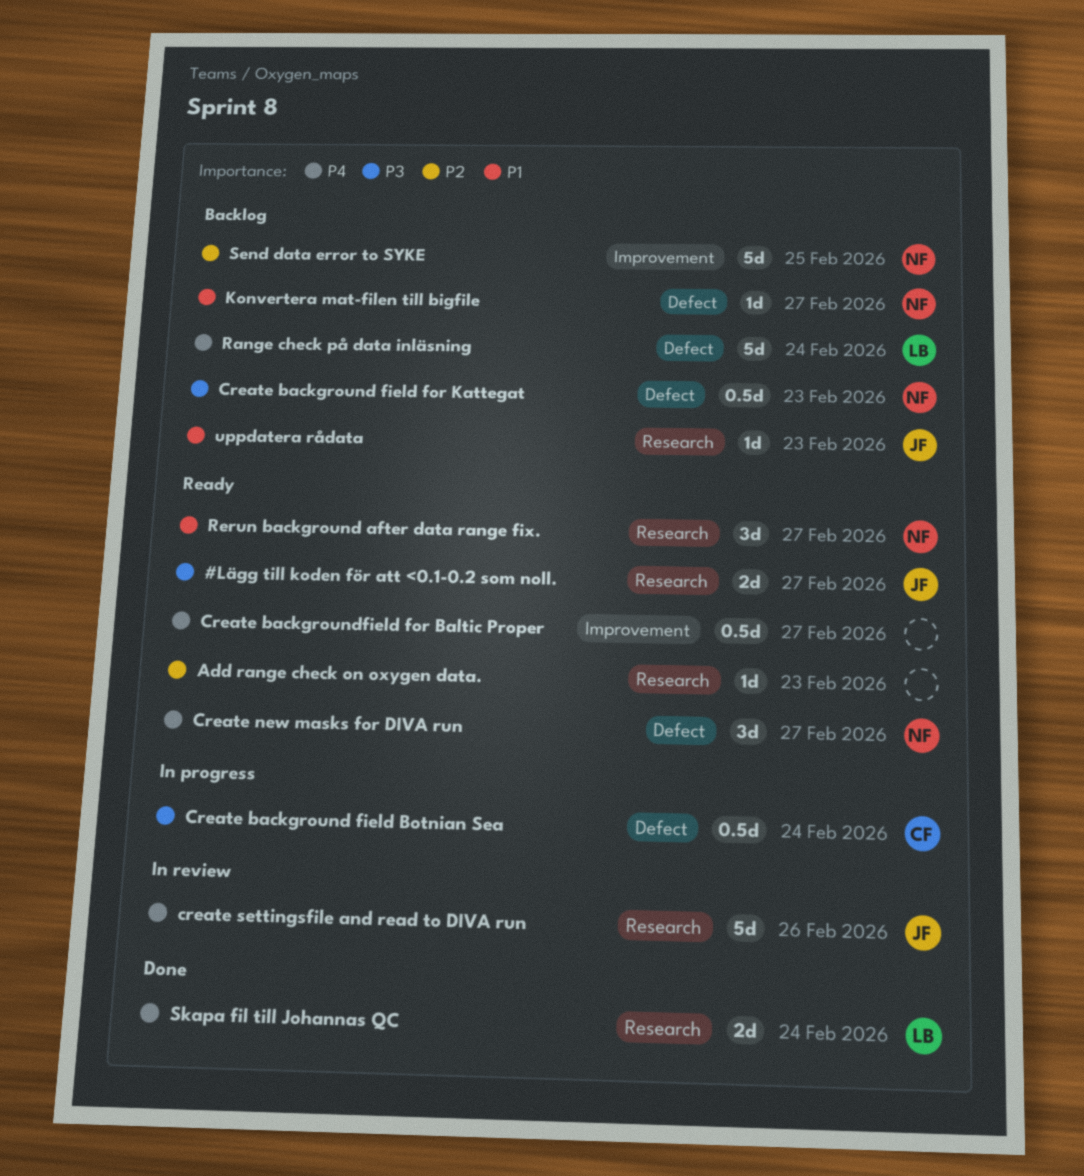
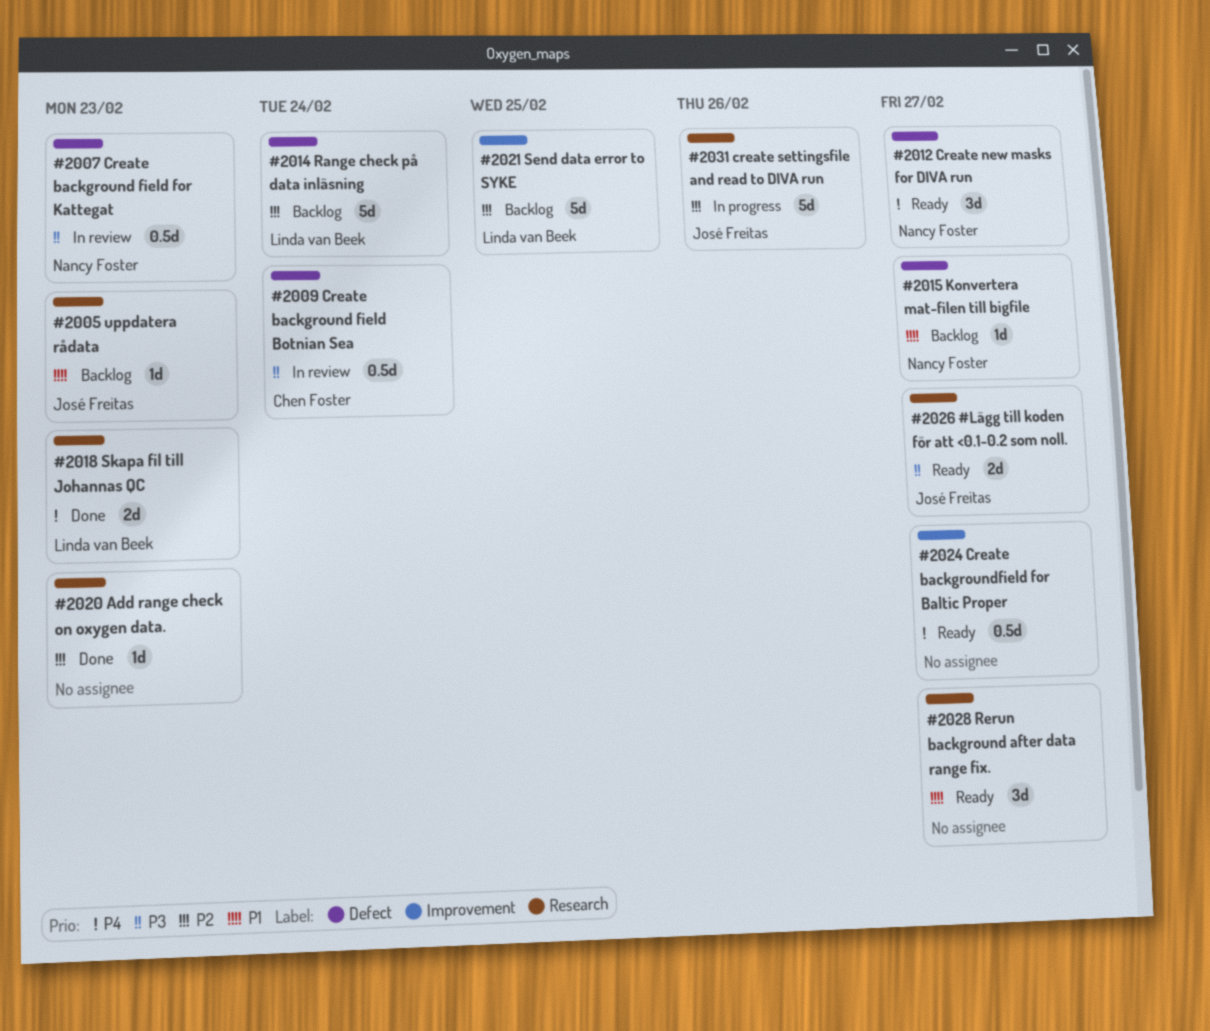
Add range check on oxygen data., status: Ready -> Done
Create background field Botnian Sea, status: In progress -> In review
Create background field for Kattegat, status: Backlog -> In review
create settingsfile and read to DIVA run, status: In review -> In progress
create settingsfile and read to DIVA run, priority: P4 -> P2
Range check på data inläsning, priority: P4 -> P2
Rerun background after data range fix., owner: Nancy Foster -> none
Send data error to SYKE, owner: Nancy Foster -> Linda van Beek
Skapa fil till Johannas QC, due: Feb 24 -> Feb 23

